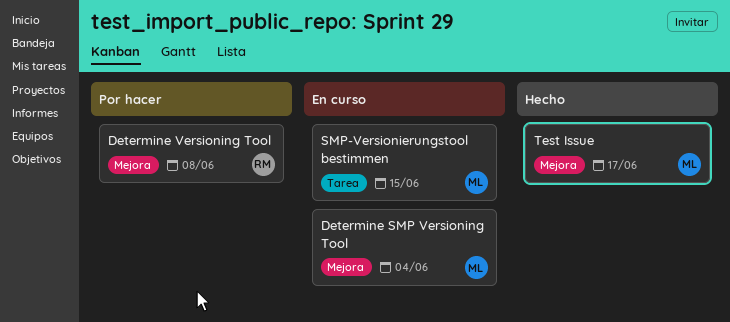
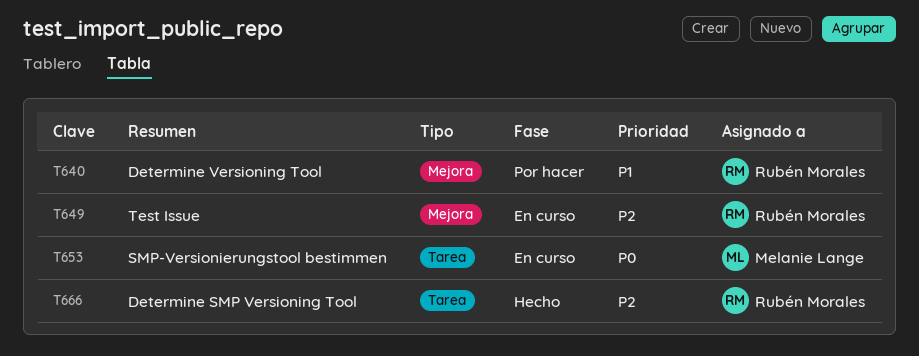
Determine SMP Versioning Tool, status: En curso -> Hecho
Determine SMP Versioning Tool, owner: Melanie Lange -> Rubén Morales
Determine SMP Versioning Tool, label: Mejora -> Tarea
Test Issue, status: Hecho -> En curso
Test Issue, owner: Melanie Lange -> Rubén Morales

